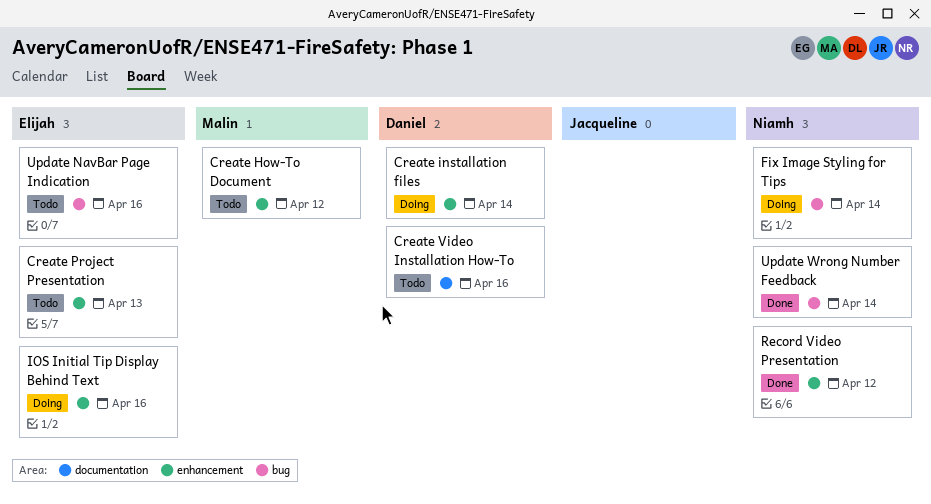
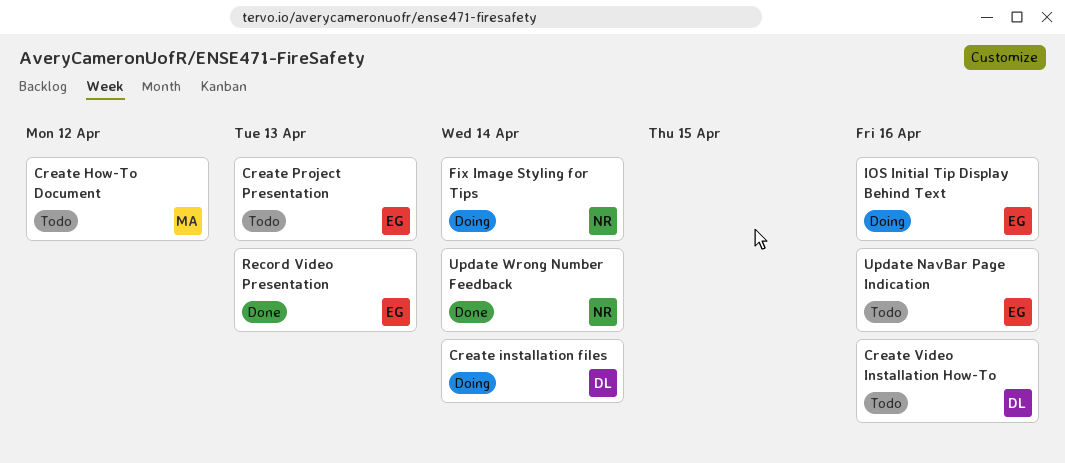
Record Video Presentation, owner: Niamh -> Elijah
Record Video Presentation, due: Apr 12 -> Apr 13

